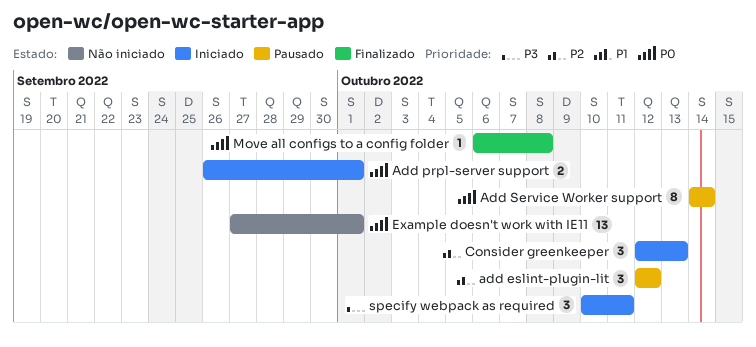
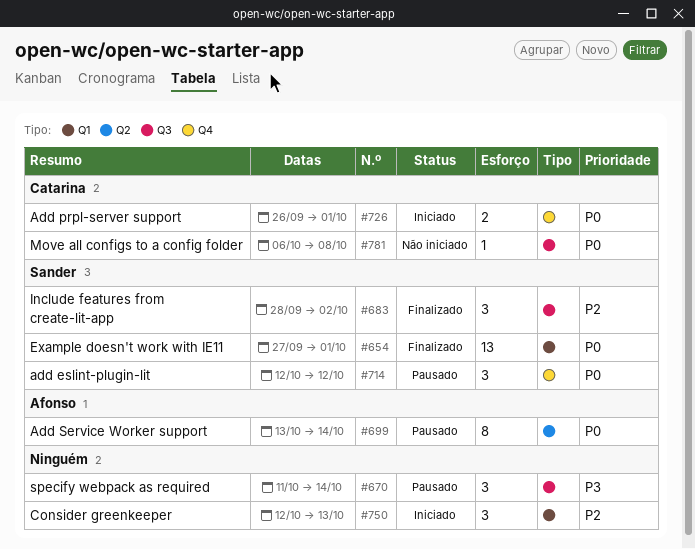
add eslint-plugin-lit, priority: P2 -> P0
Add Service Worker support, start: Oct 14 -> Oct 13
Example doesn't work with IE11, status: Não iniciado -> Finalizado
Include features from create-lit-app: none -> present
Move all configs to a config folder, status: Finalizado -> Não iniciado
specify webpack as required, status: Iniciado -> Pausado
specify webpack as required, start: Oct 10 -> Oct 11
specify webpack as required, due: Oct 11 -> Oct 14

